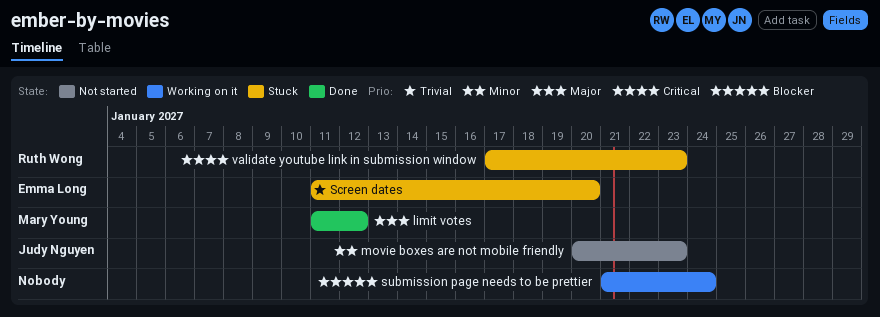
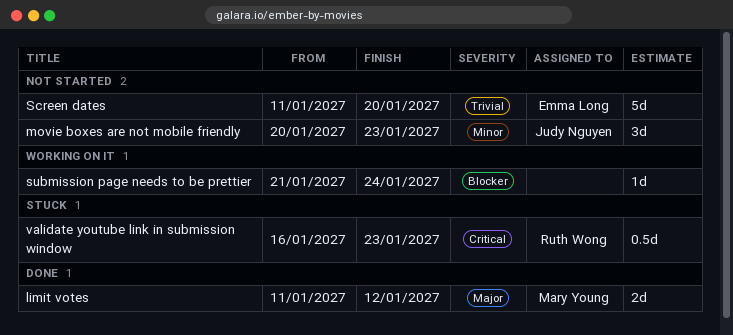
Screen dates, status: Stuck -> Not started
validate youtube link in submission window, start: Jan 17 -> Jan 16

